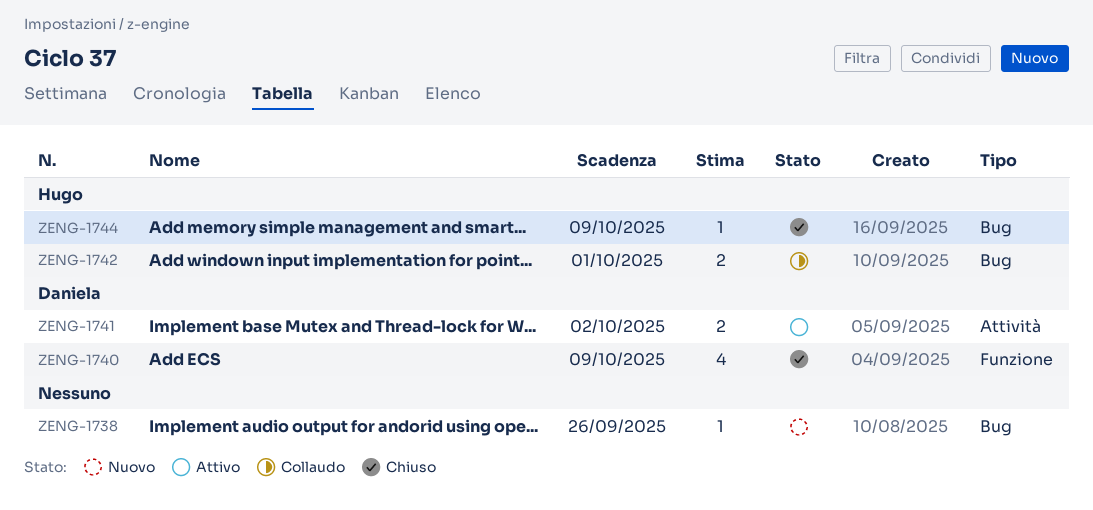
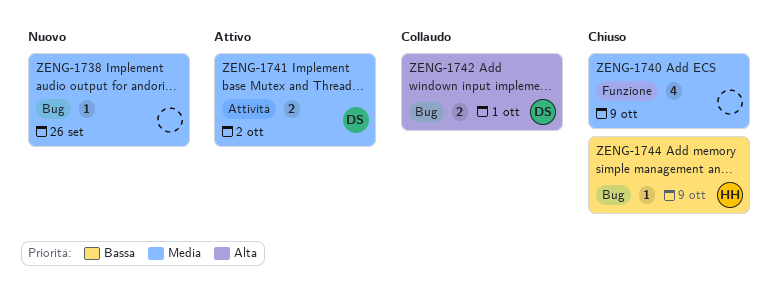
ZENG-1740, owner: Daniela -> none
ZENG-1742, owner: Hugo -> Daniela

